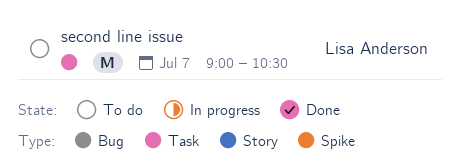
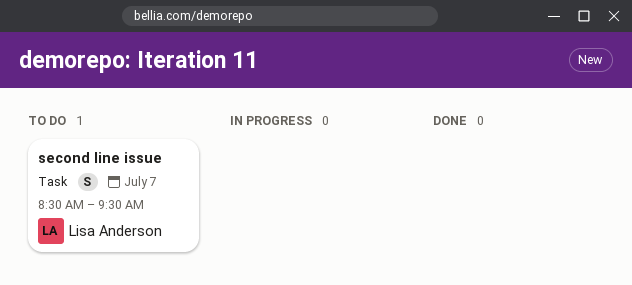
second line issue, estimate: M -> S
second line issue, begins: 09:00 -> 08:30
second line issue, ends: 10:30 -> 09:30

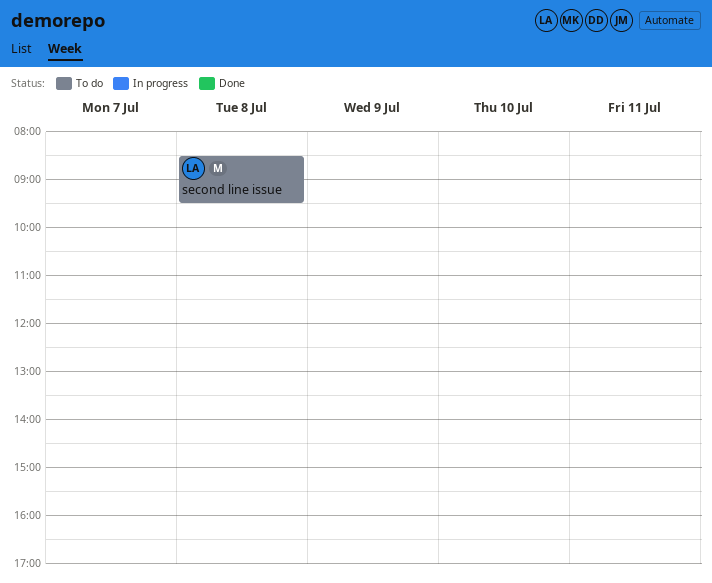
second line issue, estimate: S -> M
second line issue, day: Jul 7 -> Jul 8

